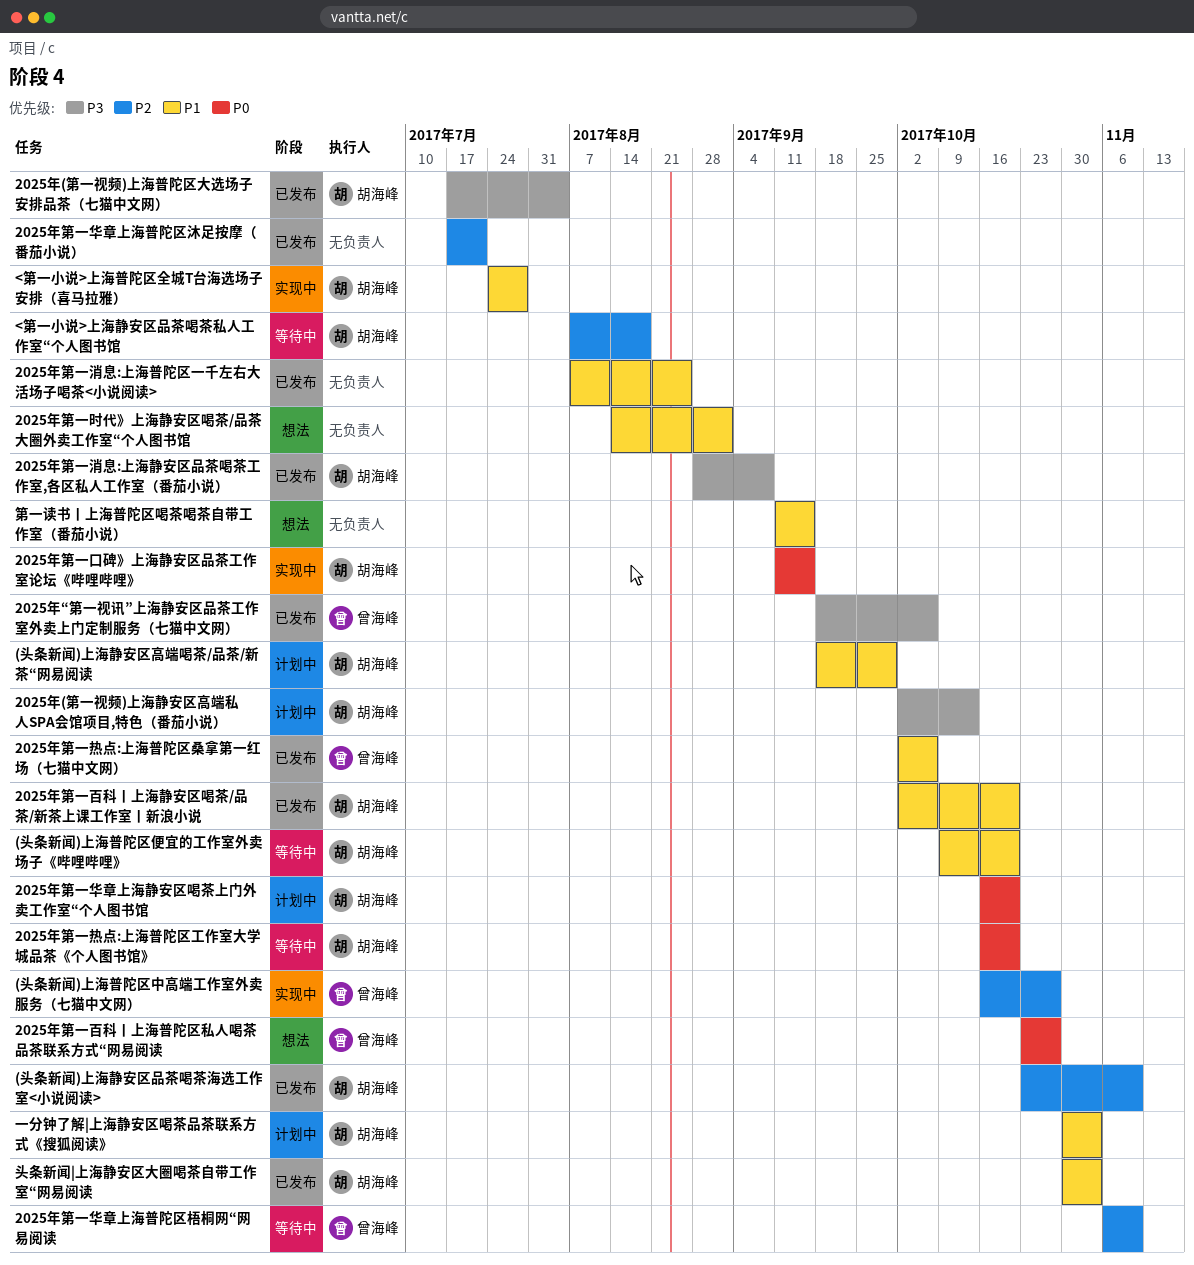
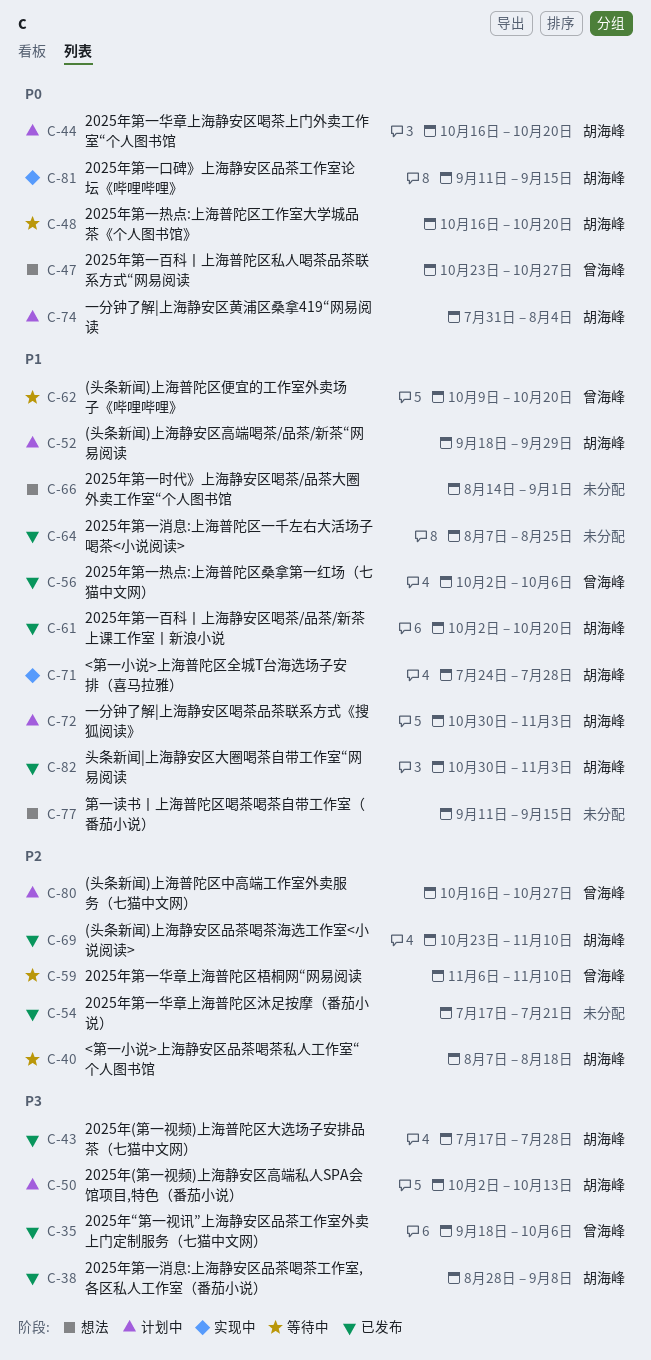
(头条新闻)上海普陀区中高端工作室外卖服务（七猫中文网）, status: 实现中 -> 计划中
(头条新闻)上海普陀区便宜的工作室外卖场子《哔哩哔哩》, owner: 胡海峰 -> 曾海峰
2025年(第一视频)上海普陀区大选场子安排品茶（七猫中文网）, due: Aug 4 -> Jul 28
一分钟了解|上海静安区黄浦区桑拿419“网易阅读: none -> present

